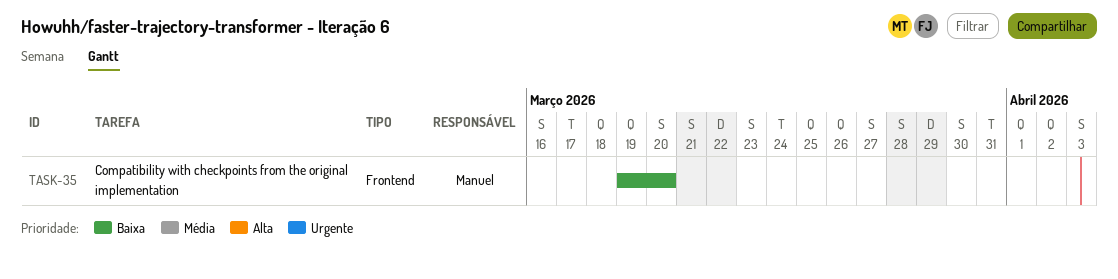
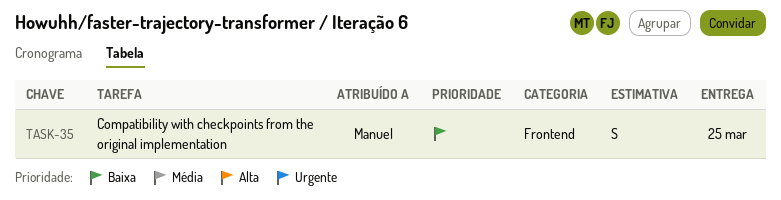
TASK-35, due: Mar 20 -> Mar 25

